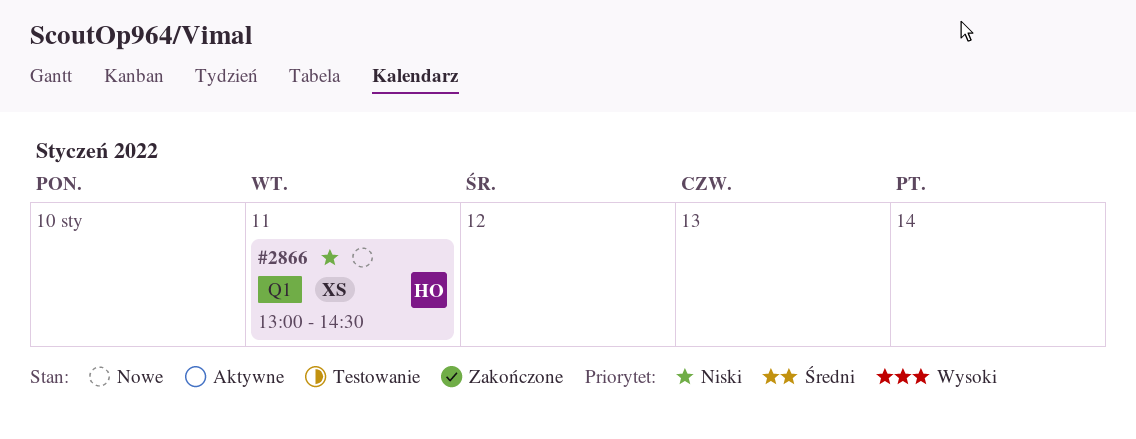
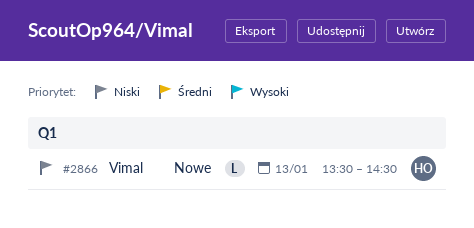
#2866, estimate: XS -> L
#2866, day: Jan 11 -> Jan 13
#2866, begins: 13:00 -> 13:30

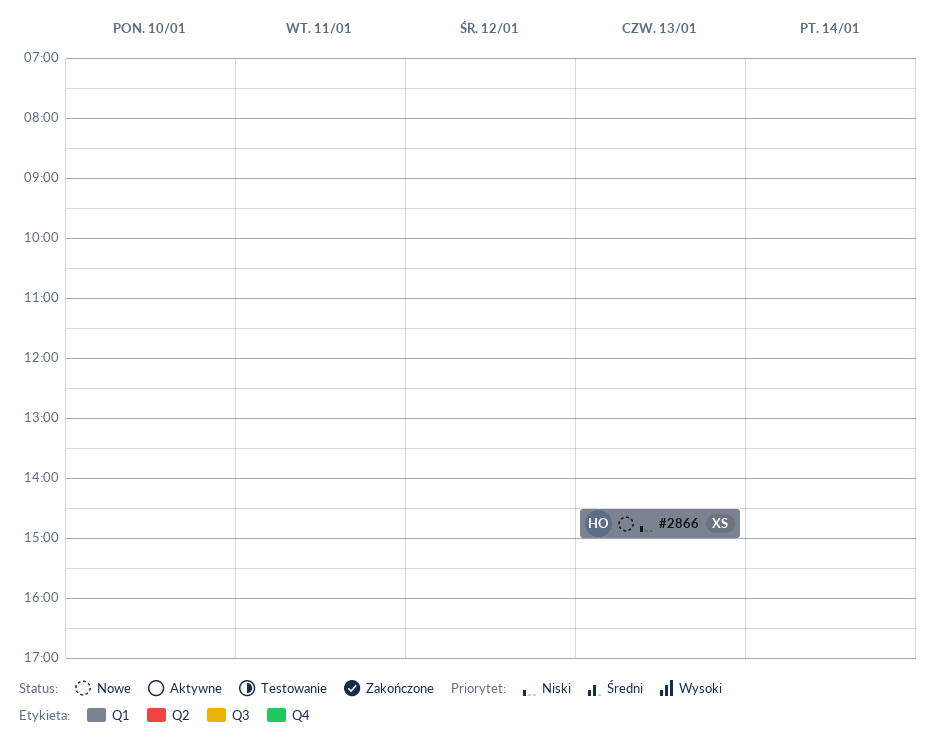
#2866, estimate: L -> XS
#2866, begins: 13:30 -> 14:30
#2866, ends: 14:30 -> 15:00

